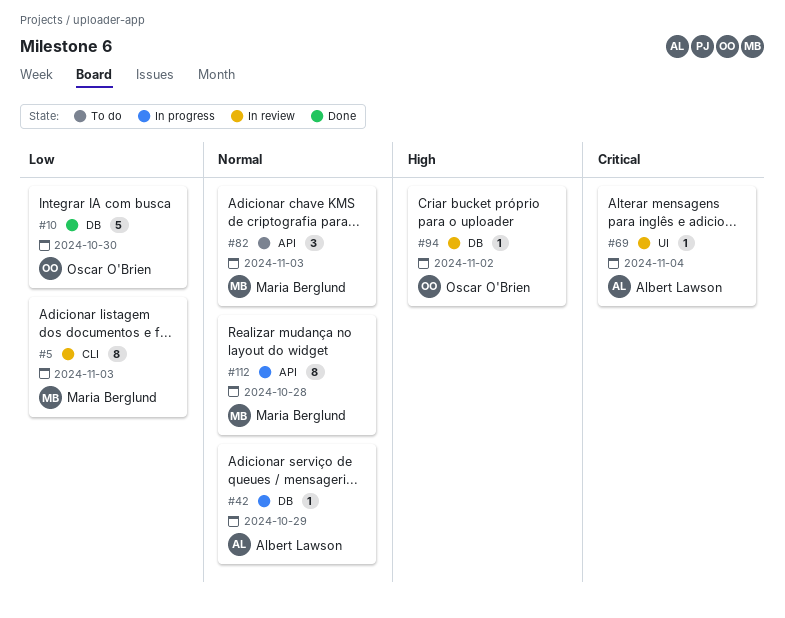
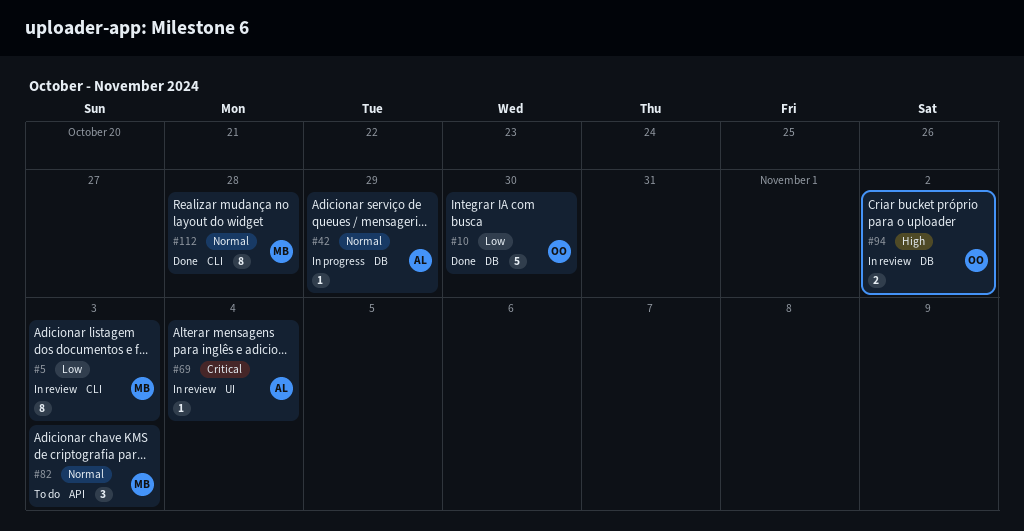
#94, estimate: 1 -> 2
#112, status: In progress -> Done
#112, label: API -> CLI

